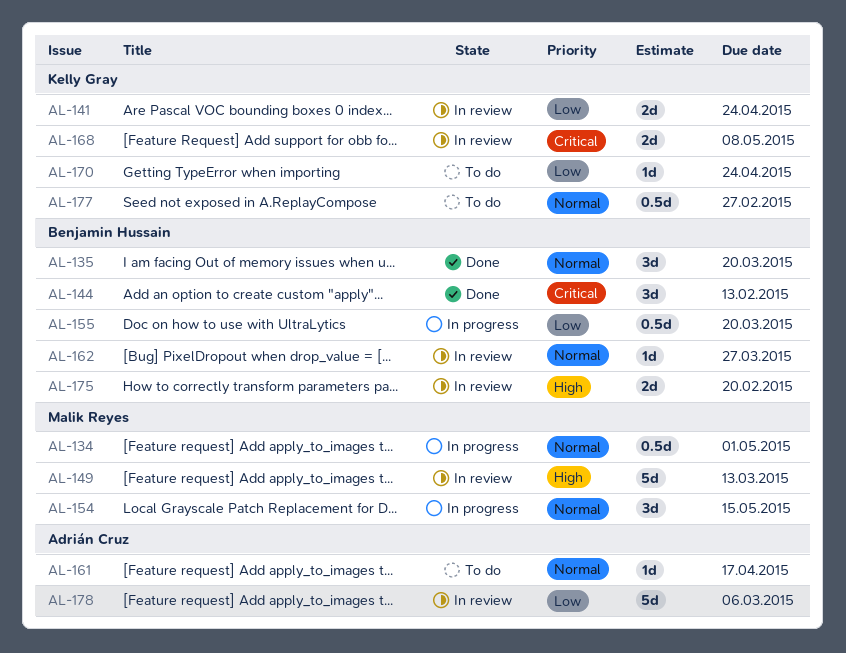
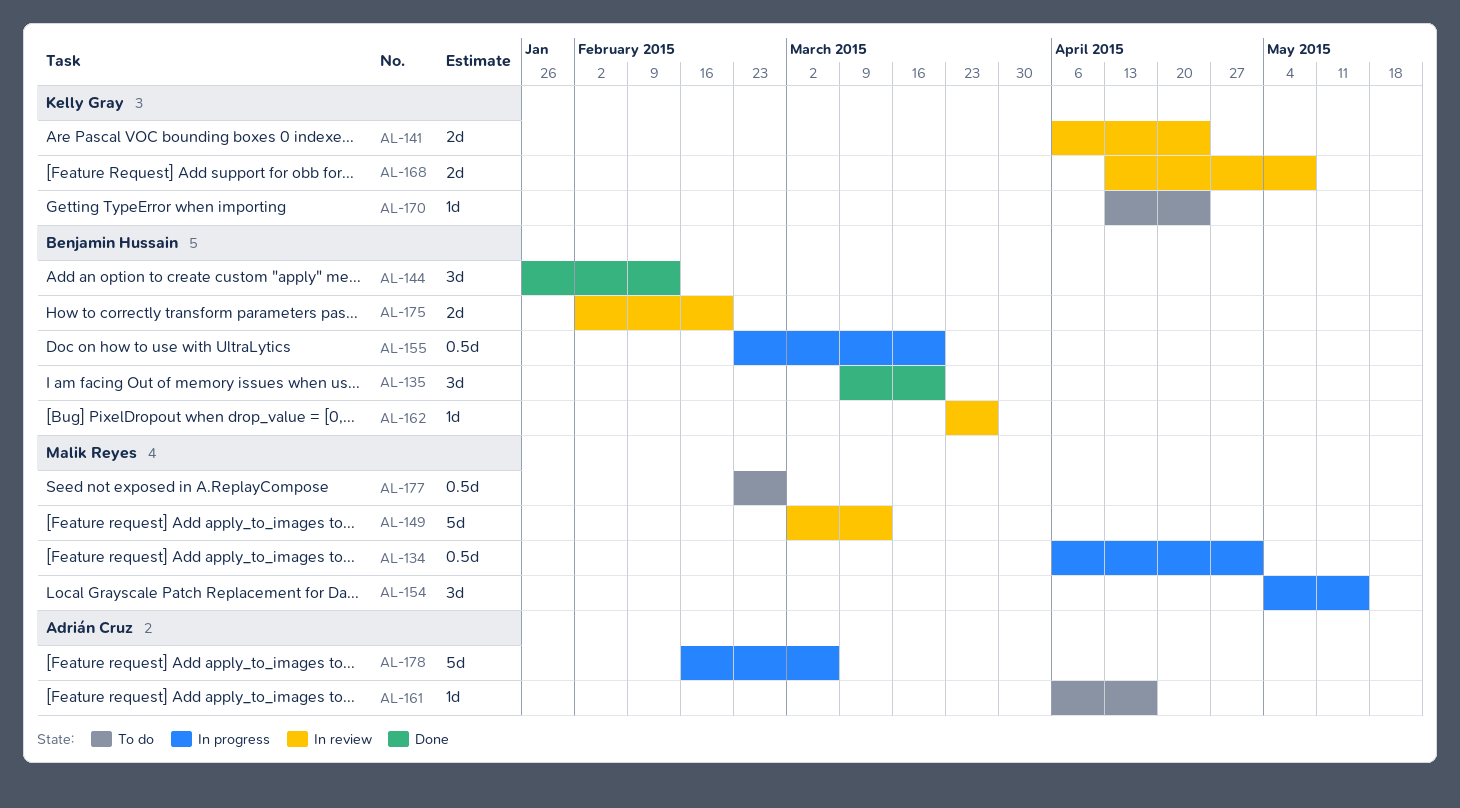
AL-177, owner: Kelly Gray -> Malik Reyes
AL-178, status: In review -> In progress

